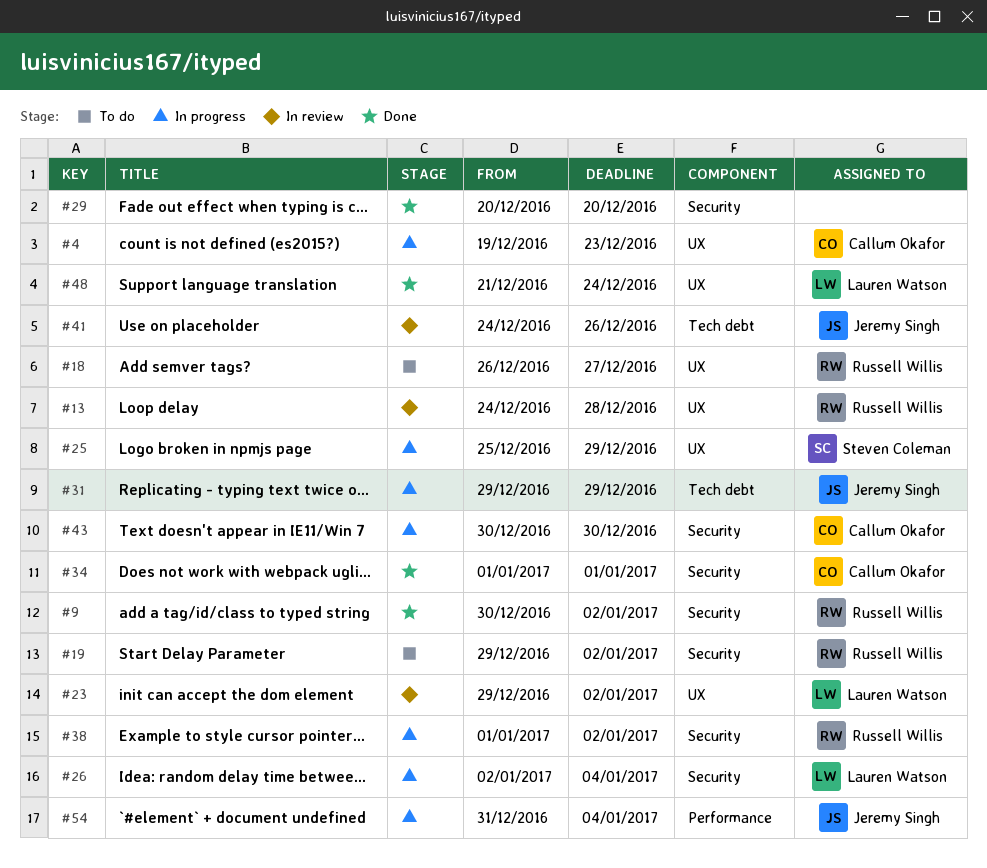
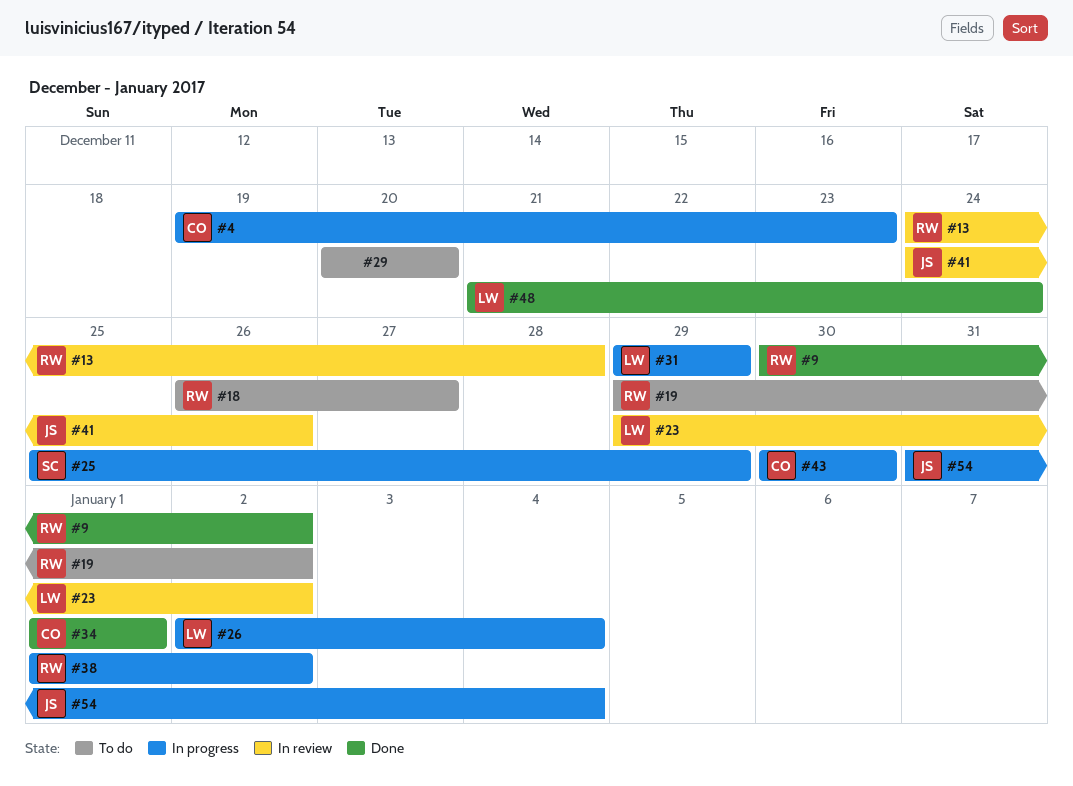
#29, status: Done -> To do
#31, owner: Jeremy Singh -> Lauren Watson

